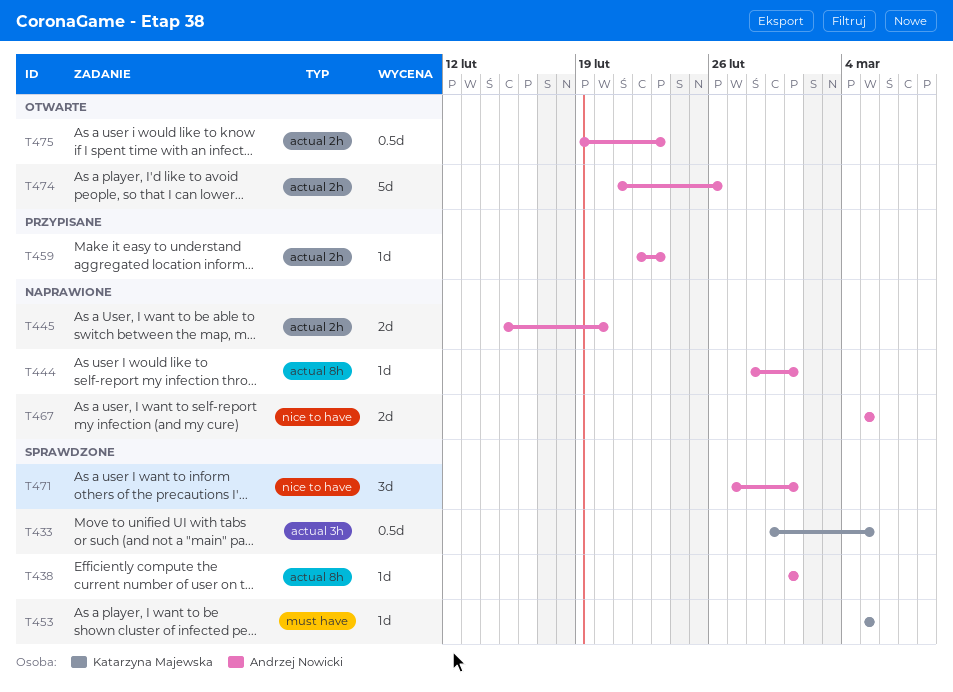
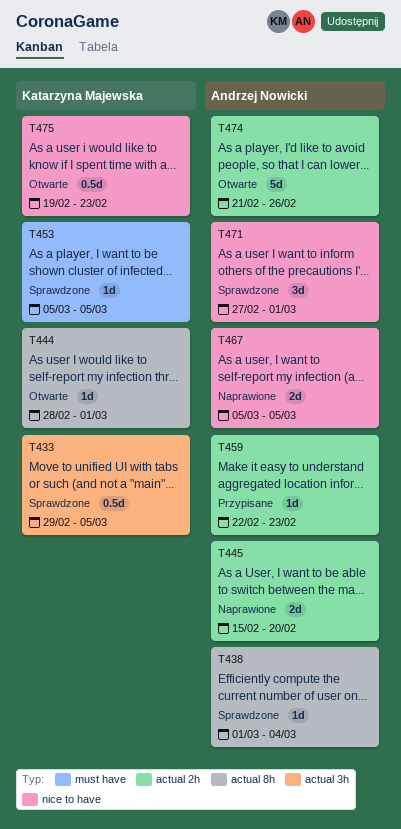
T438, due: Mar 1 -> Mar 4
T444, status: Naprawione -> Otwarte
T444, owner: Andrzej Nowicki -> Katarzyna Majewska
T475, owner: Andrzej Nowicki -> Katarzyna Majewska
T475, label: actual 2h -> nice to have

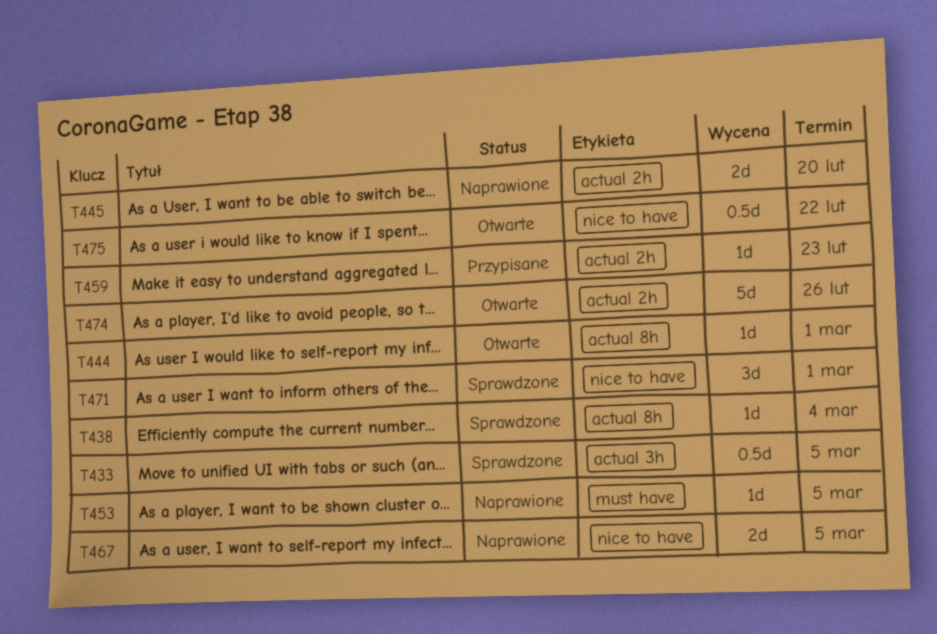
T453, status: Sprawdzone -> Naprawione
T475, due: Feb 23 -> Feb 22

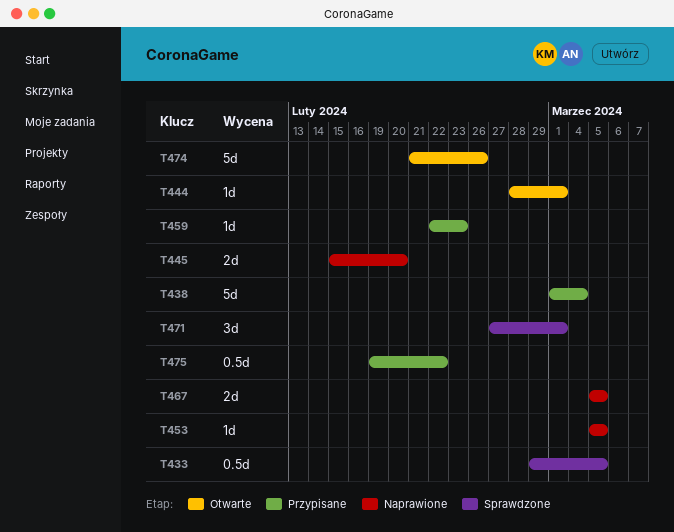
T438, status: Sprawdzone -> Przypisane
T438, estimate: 1d -> 5d
T475, status: Otwarte -> Przypisane

